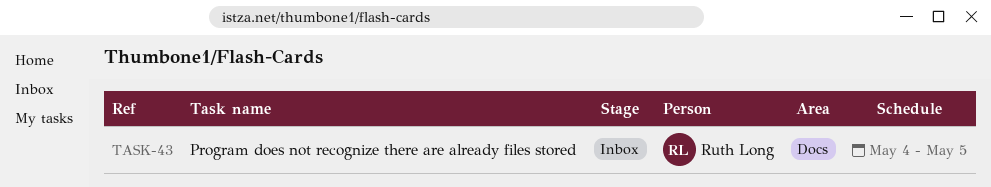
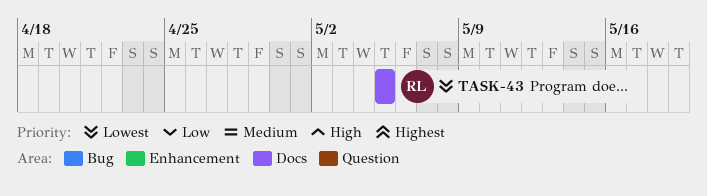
TASK-43, start: May 4 -> May 5

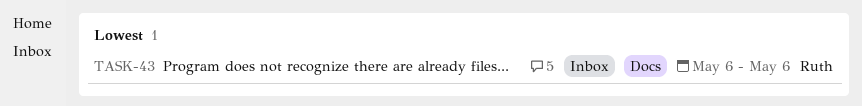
TASK-43, start: May 5 -> May 6
TASK-43, due: May 5 -> May 6

